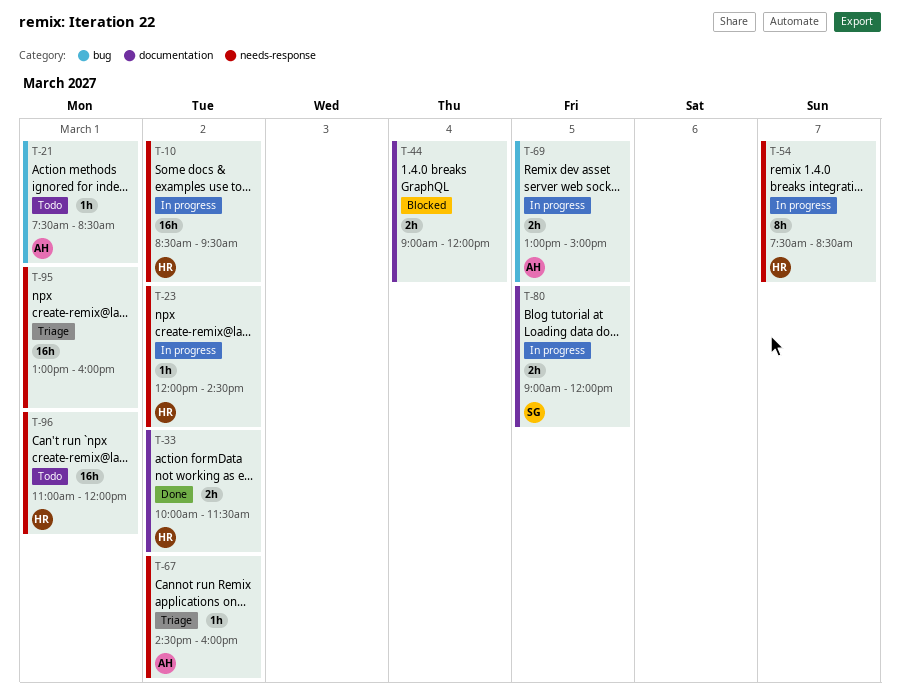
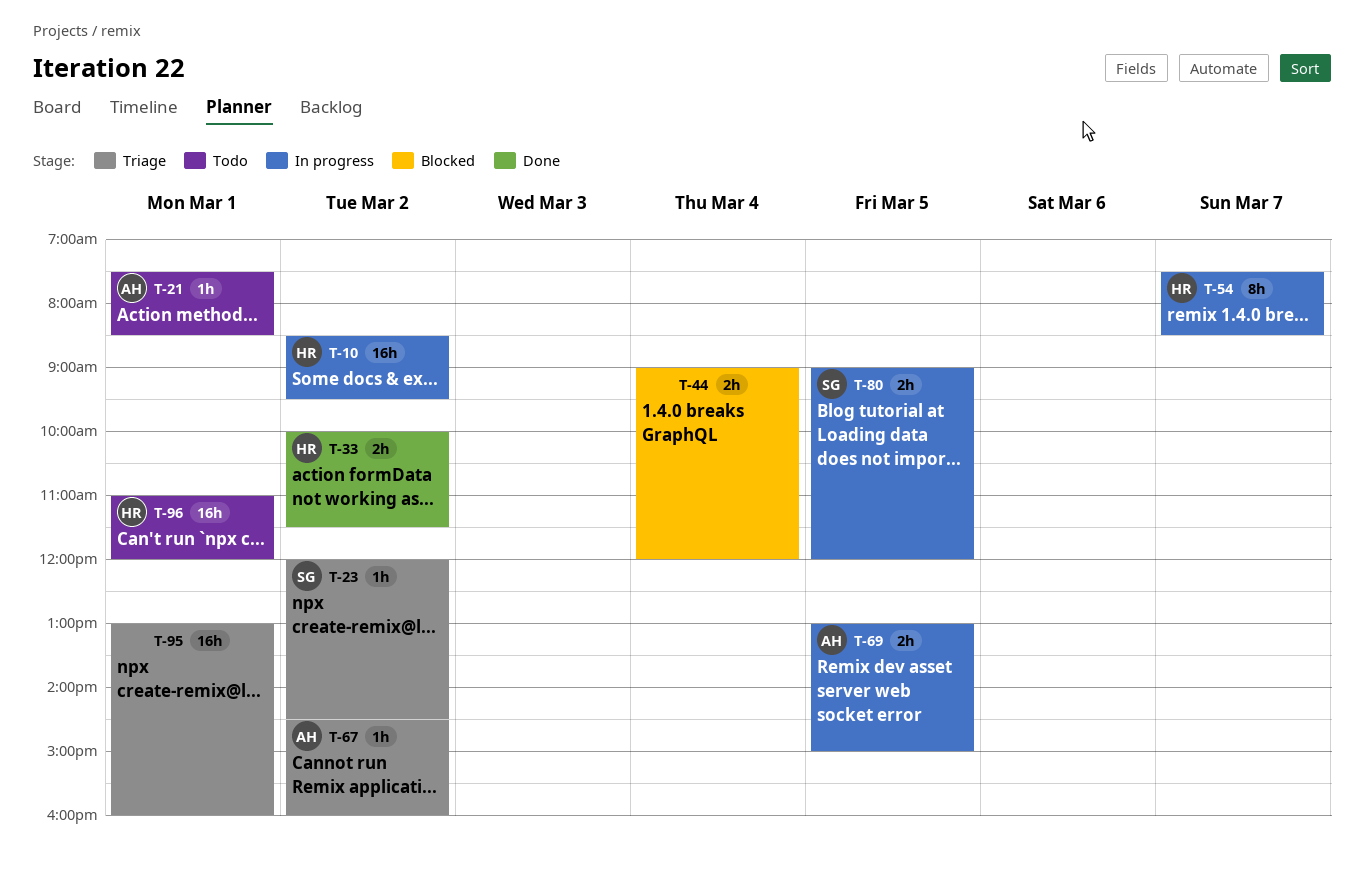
T-23, status: In progress -> Triage
T-23, owner: HR -> SG

